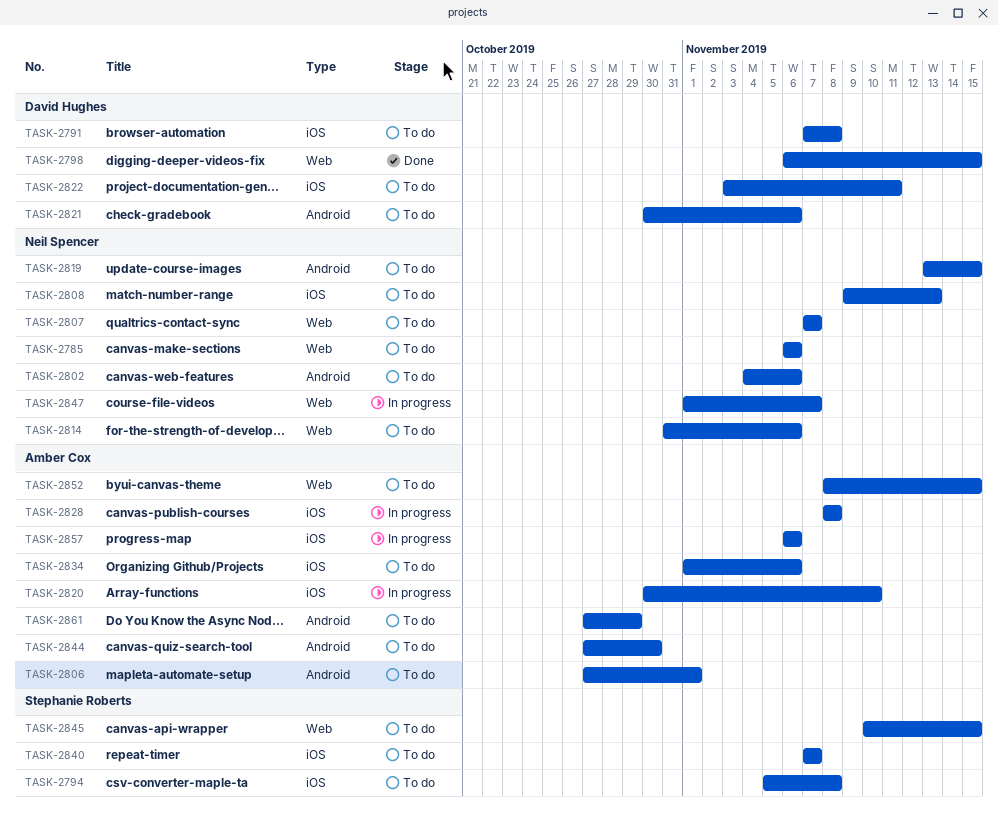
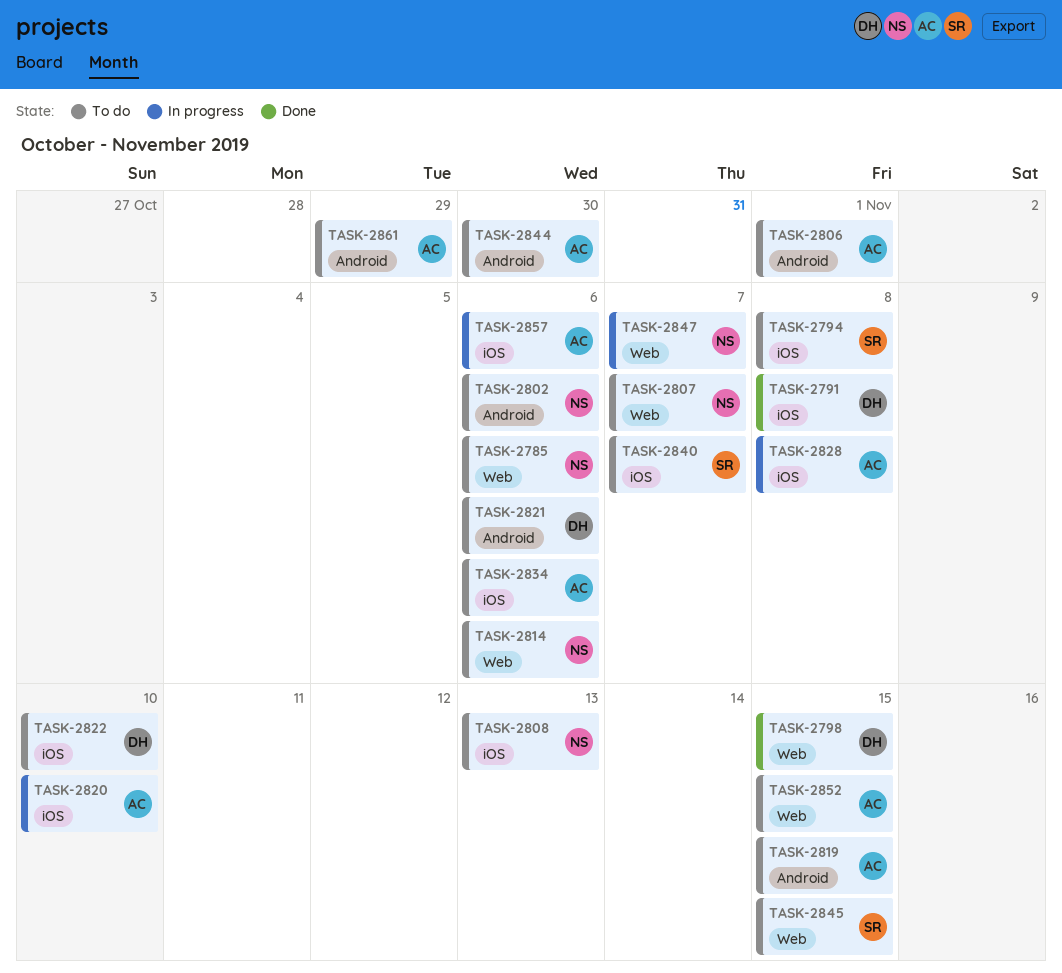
TASK-2791, status: To do -> Done
TASK-2819, owner: Neil Spencer -> Amber Cox
TASK-2822, due: Nov 11 -> Nov 10

